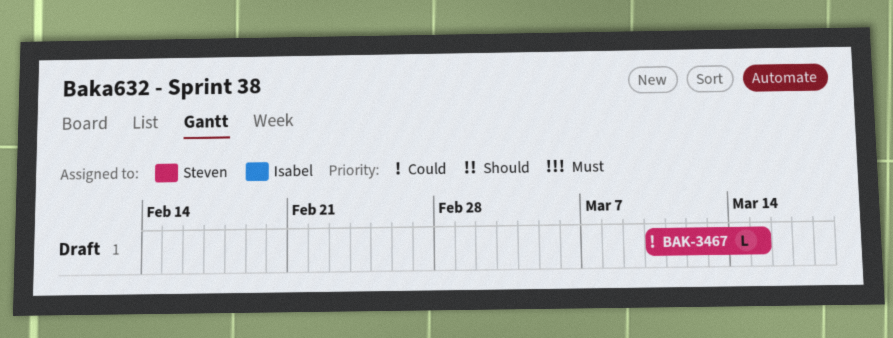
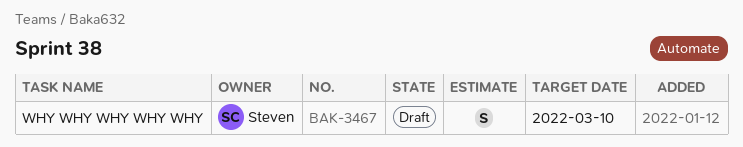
BAK-3467, estimate: L -> S
BAK-3467, due: Mar 15 -> Mar 10

